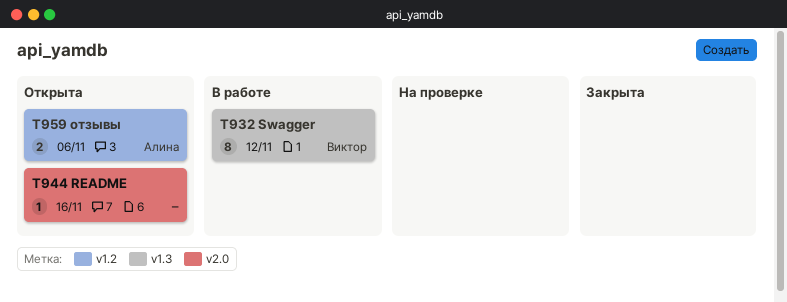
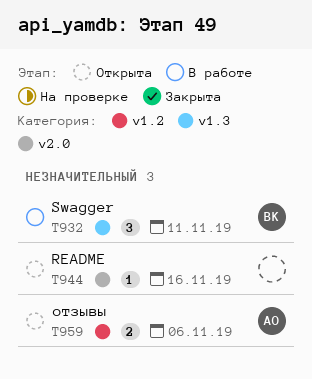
T932, estimate: 8 -> 3
T932, due: Nov 12 -> Nov 11

